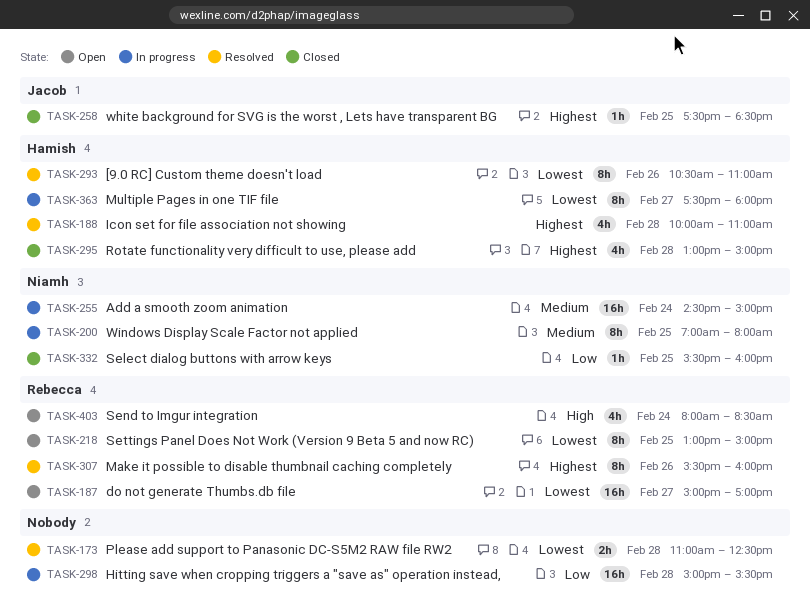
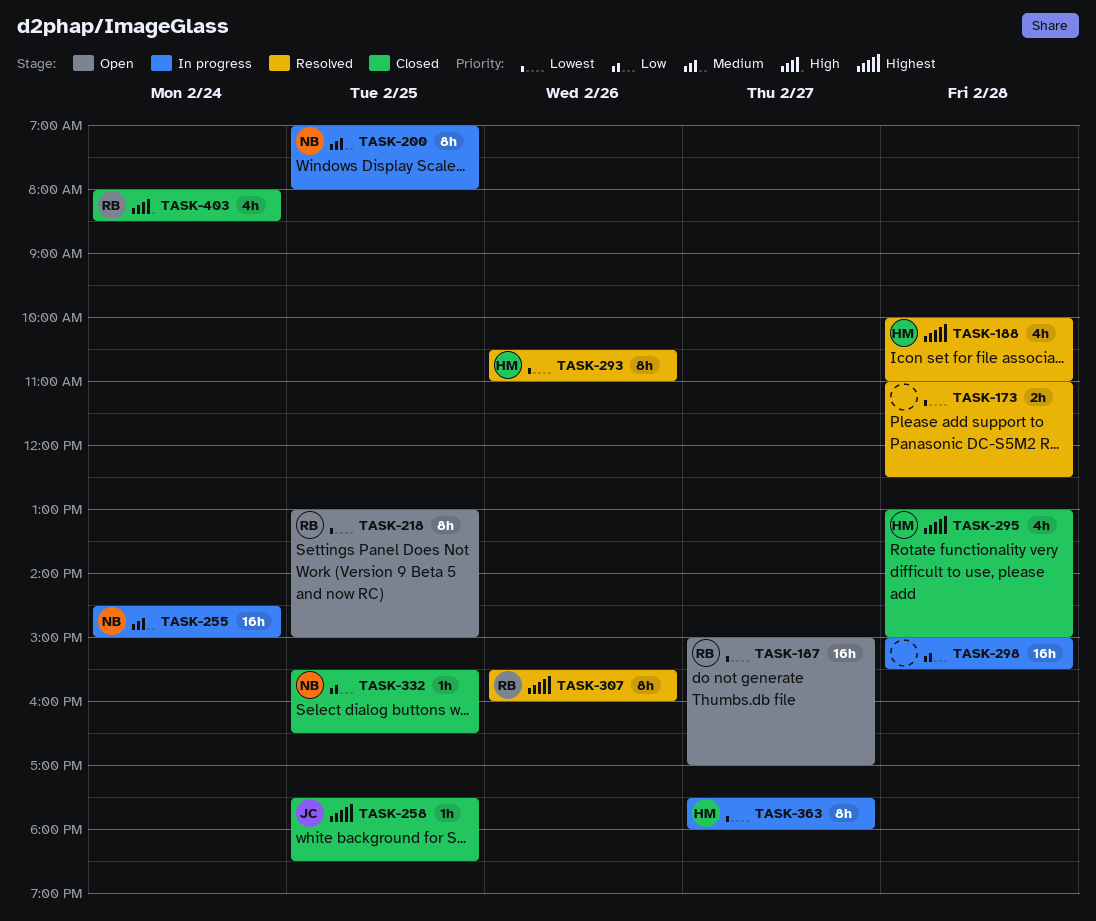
TASK-332, ends: 16:00 -> 16:30
TASK-403, status: Open -> Closed

